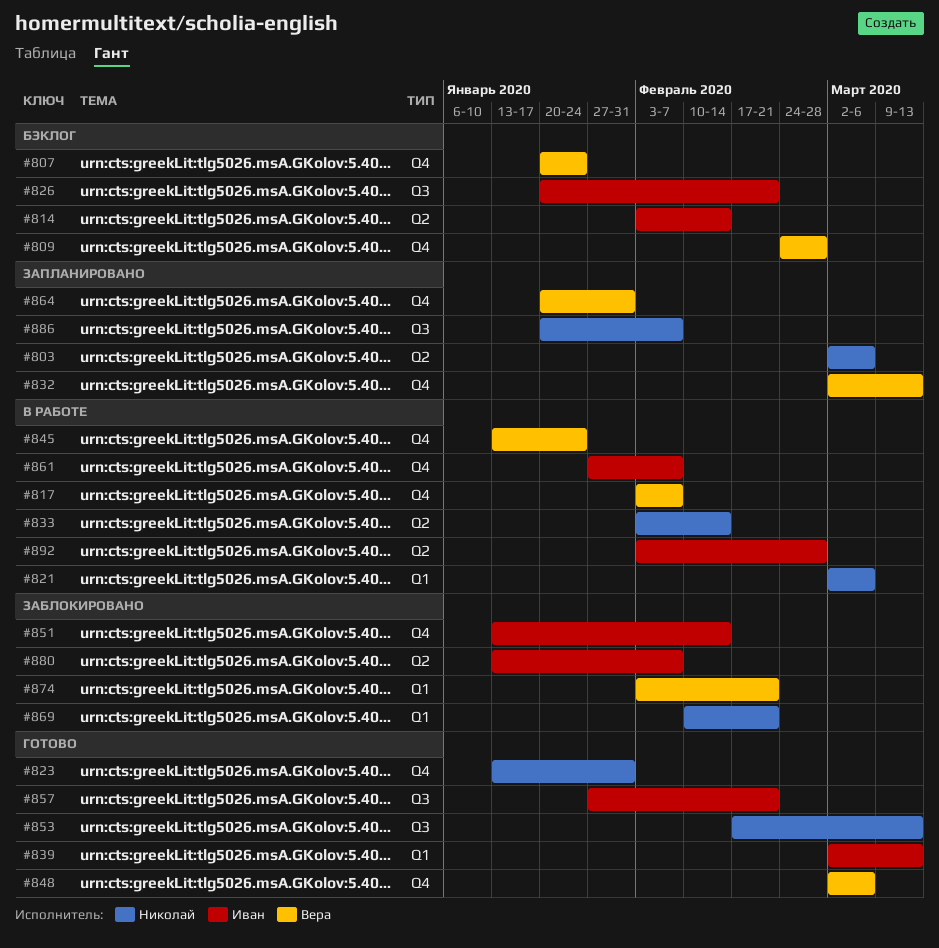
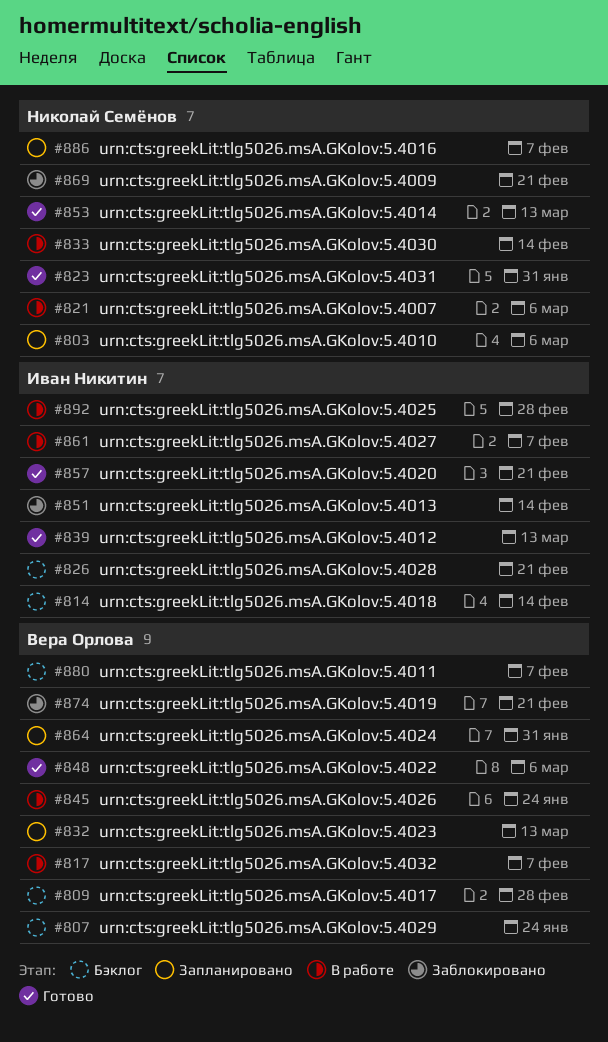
#880, status: Заблокировано -> Бэклог
#880, owner: Иван Никитин -> Вера Орлова

